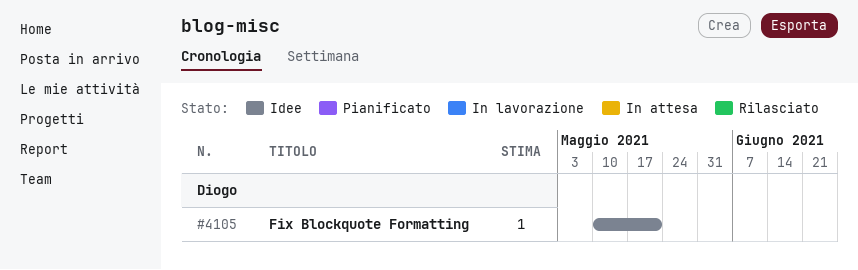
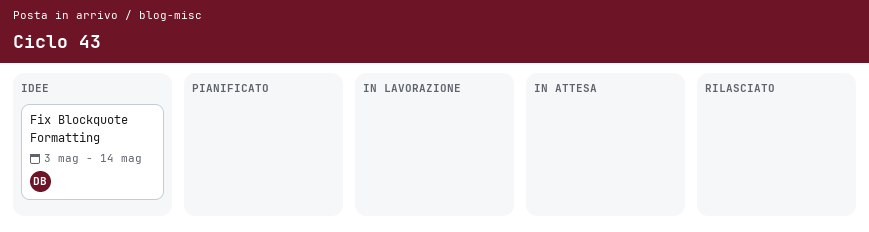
Fix Blockquote Formatting, start: May 10 -> May 3
Fix Blockquote Formatting, due: May 21 -> May 14

